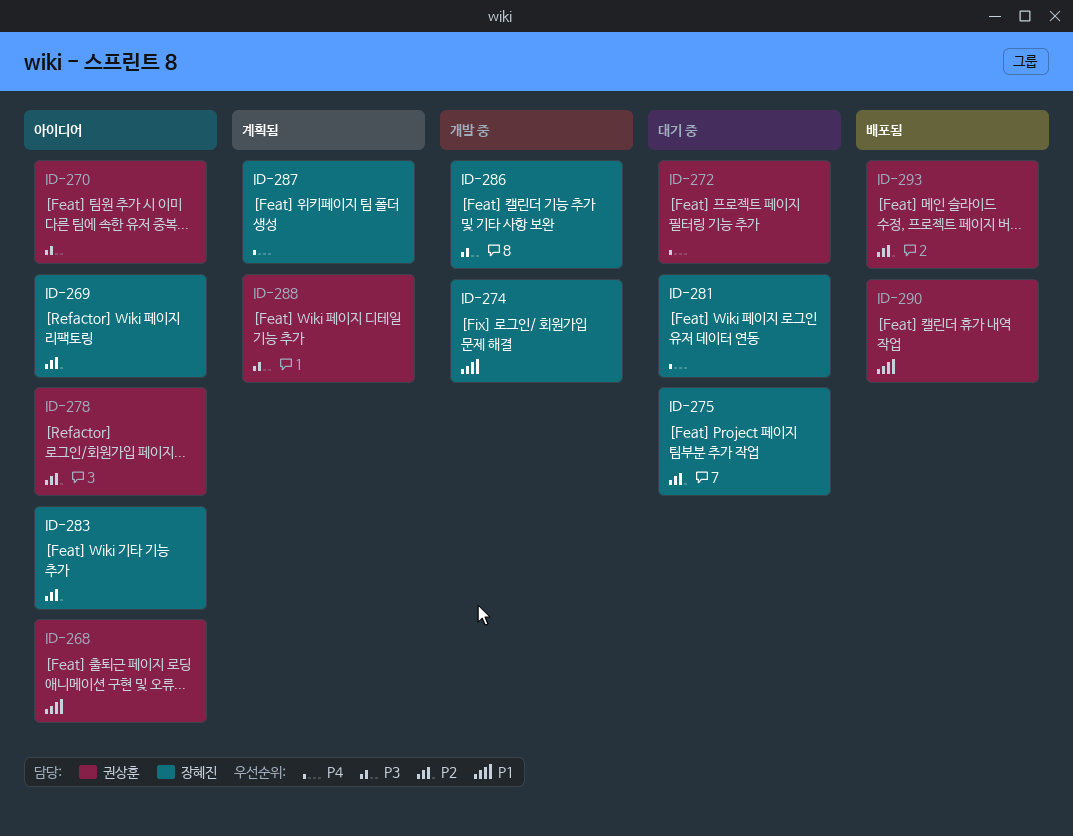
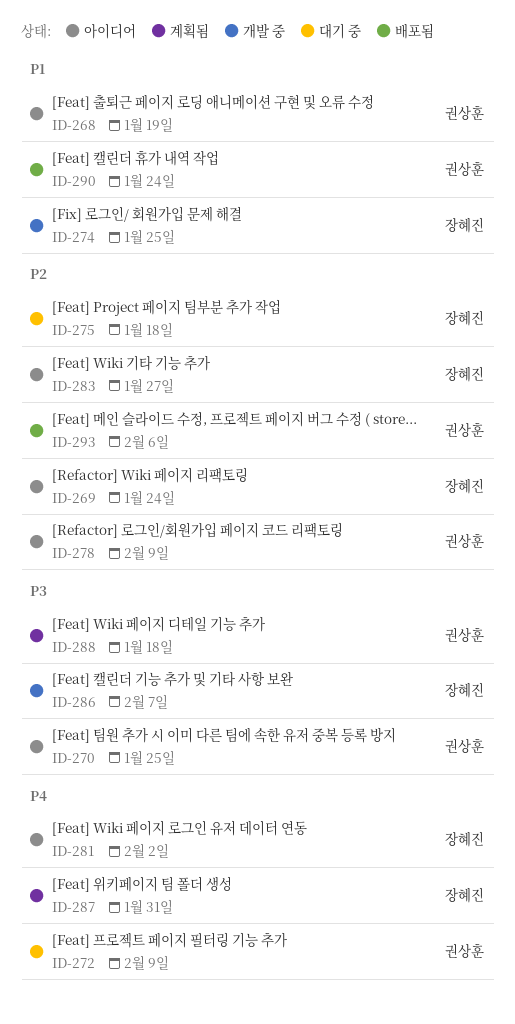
ID-281, status: 대기 중 -> 아이디어

